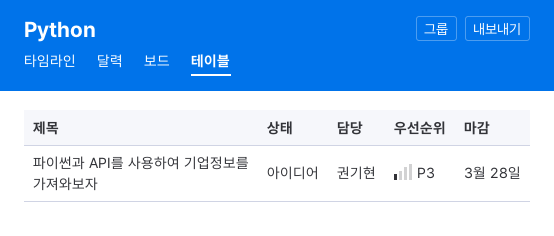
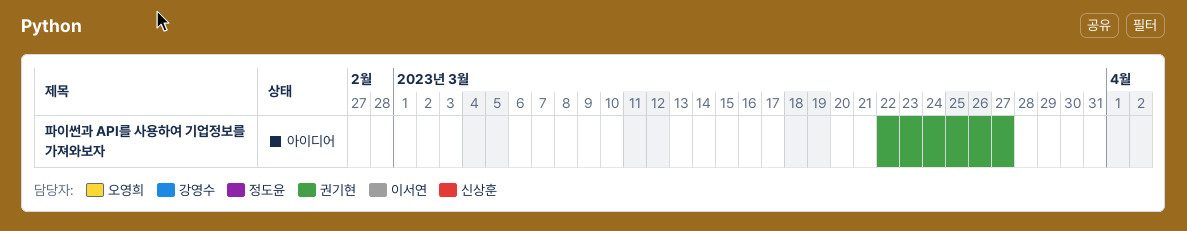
파이썬과 API를 사용하여 기업정보를 가져와보자, due: Mar 28 -> Mar 27

